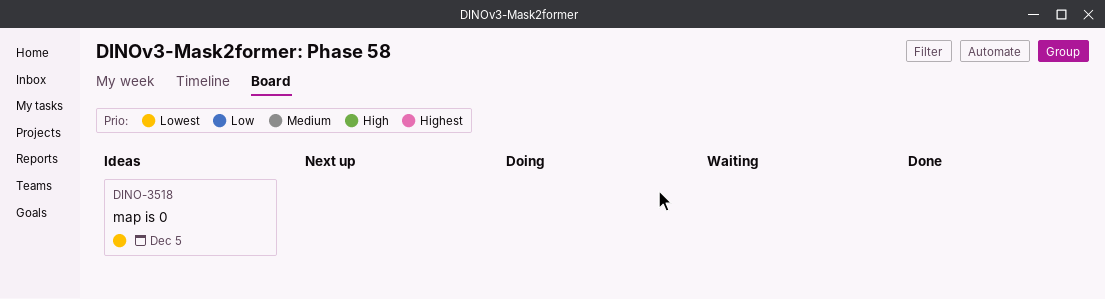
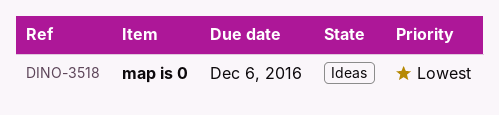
DINO-3518, due: Dec 5 -> Dec 6

